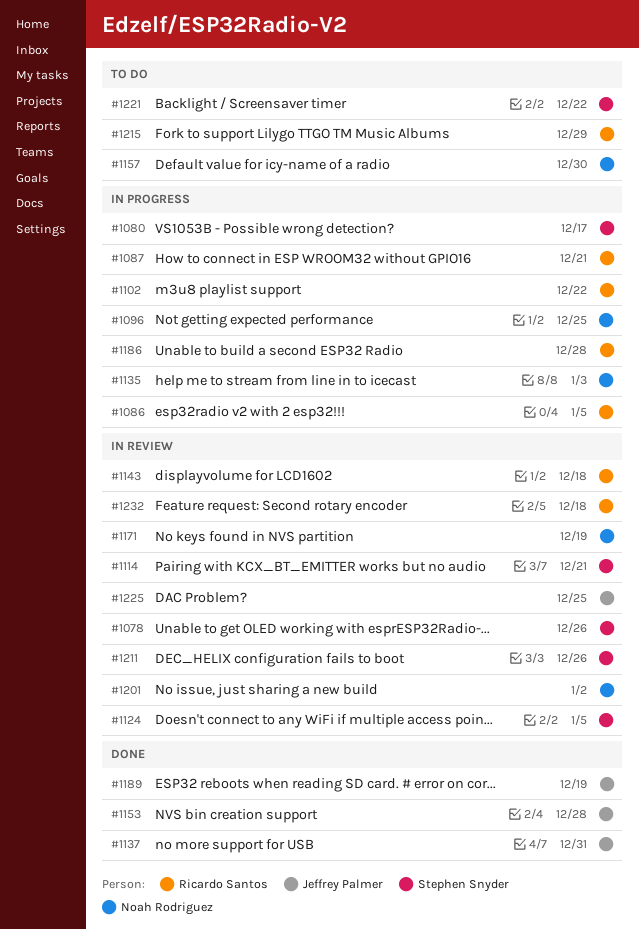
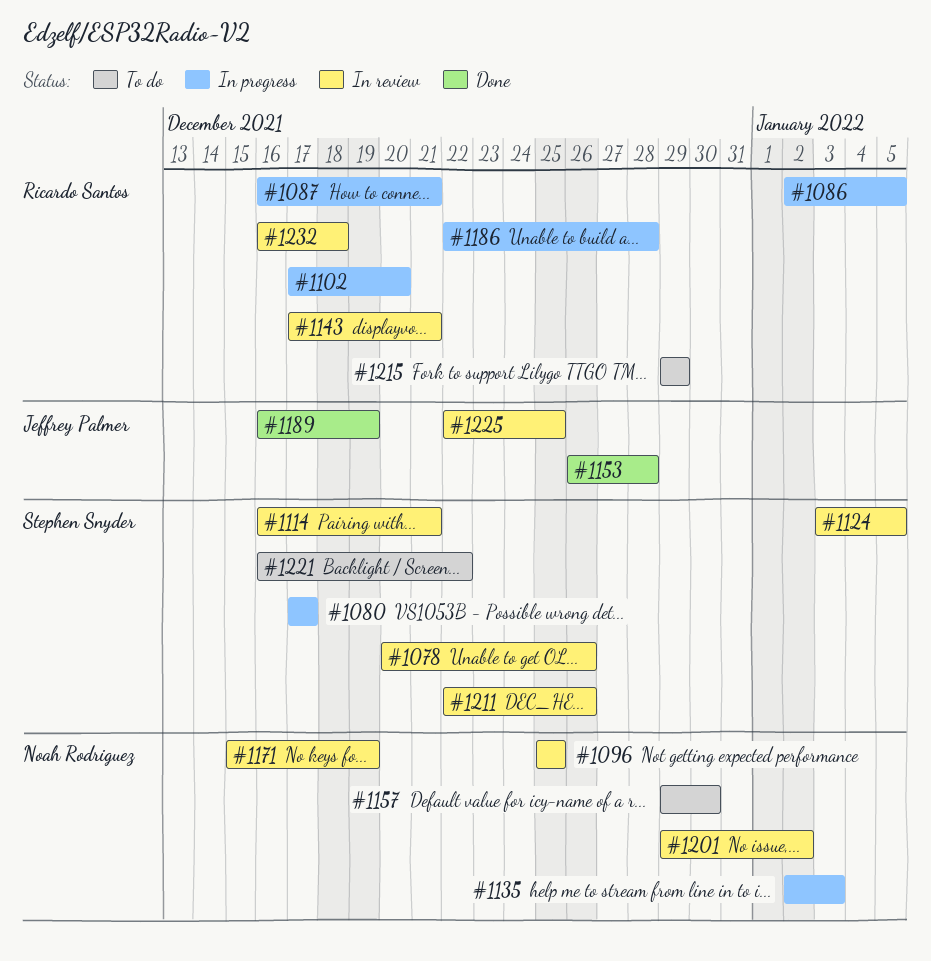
#1096, status: In progress -> In review
#1102, due: Dec 22 -> Dec 20
#1137: present -> none
#1143, due: Dec 18 -> Dec 21

